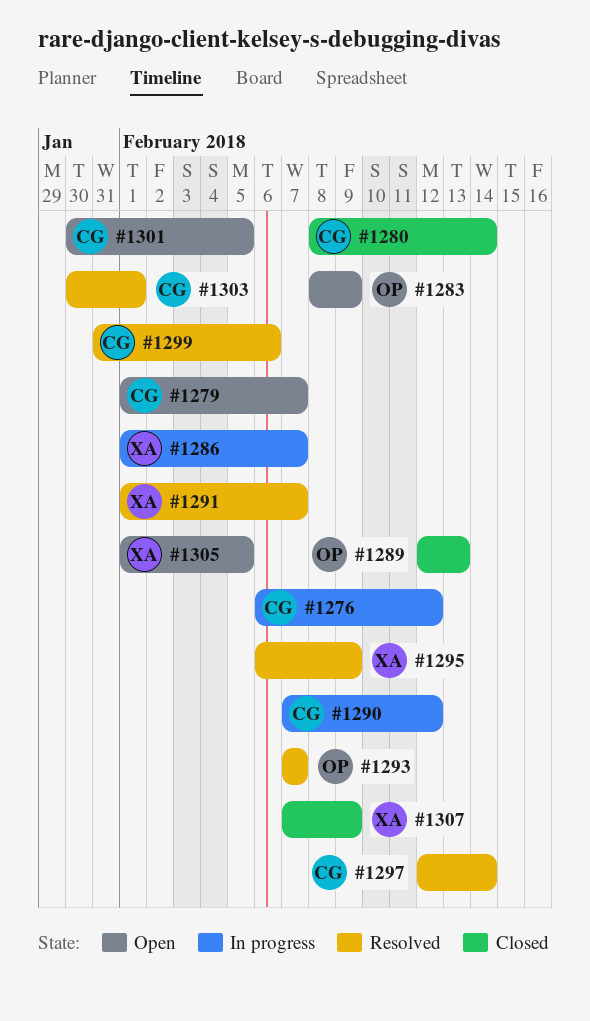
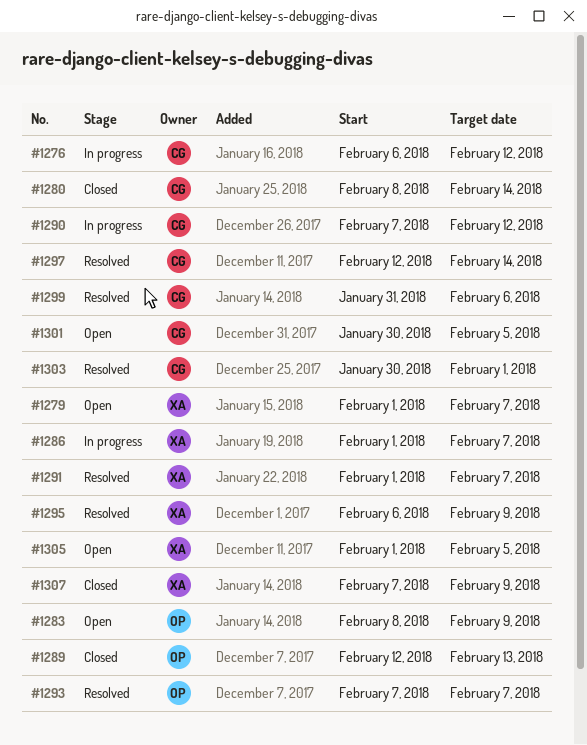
#1279, owner: CG -> XA

